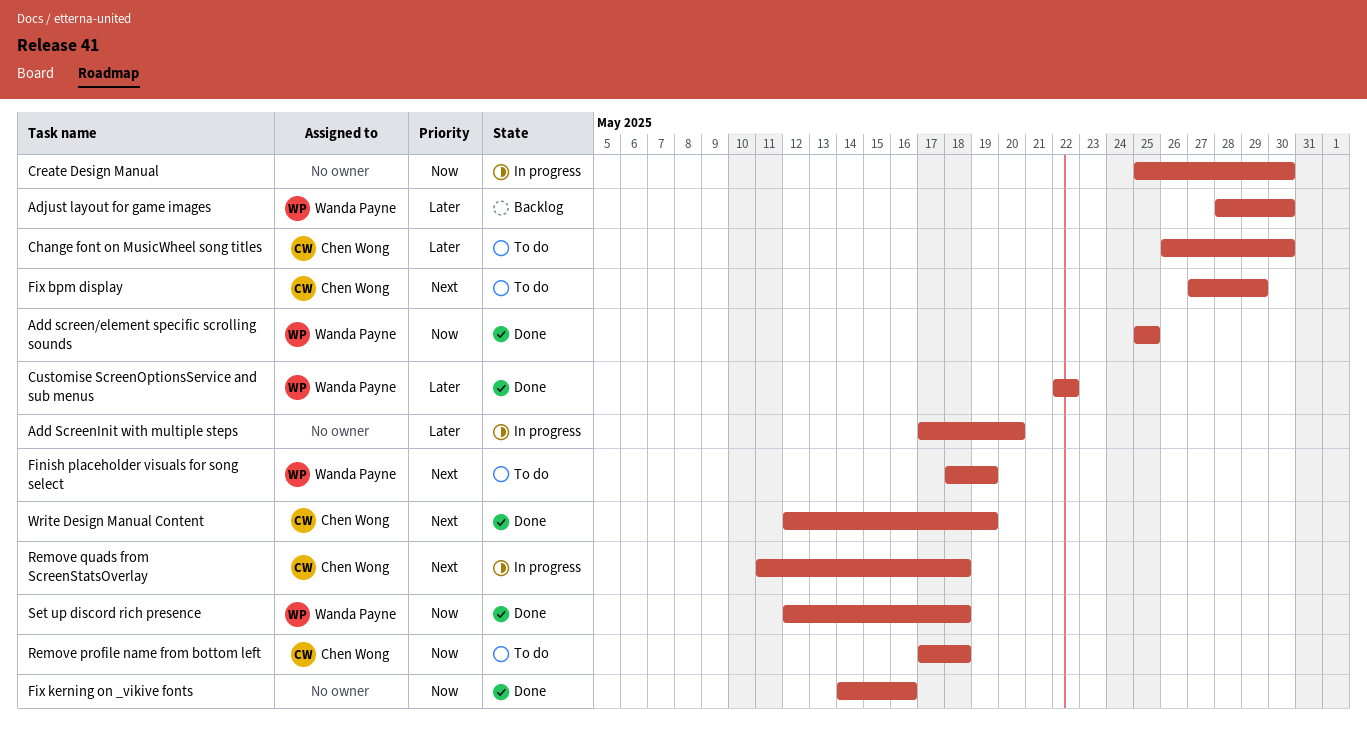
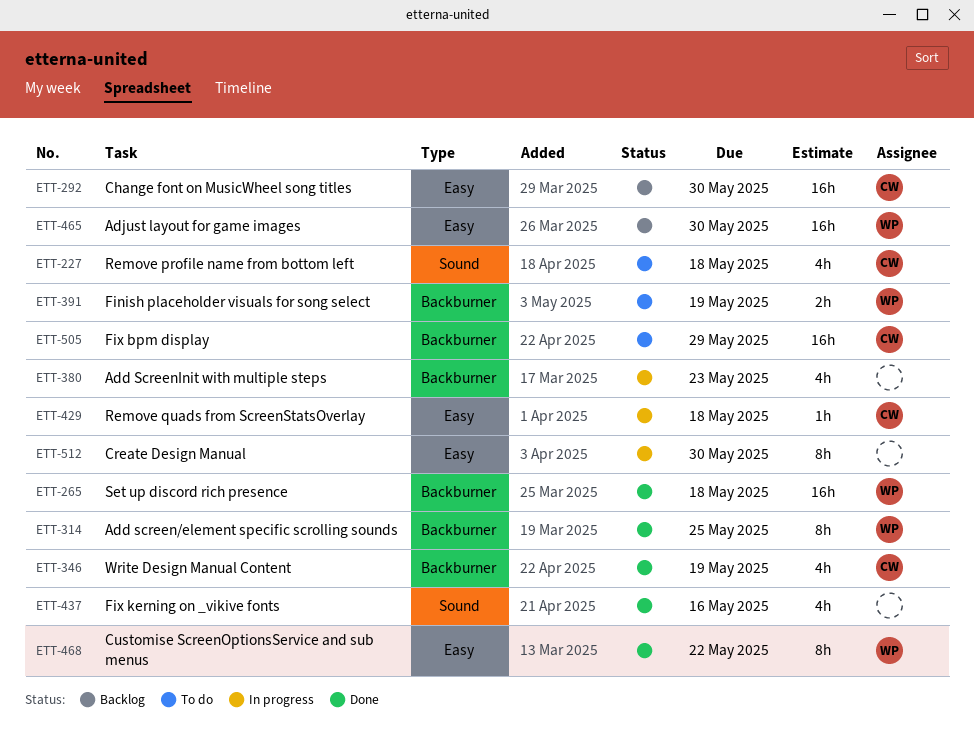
Add ScreenInit with multiple steps, due: May 20 -> May 23
Change font on MusicWheel song titles, status: To do -> Backlog

